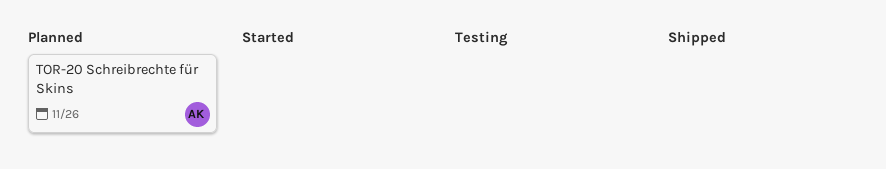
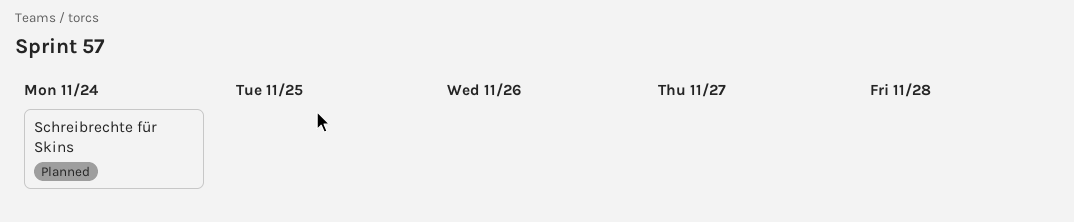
Schreibrechte für Skins, due: Nov 26 -> Nov 24

